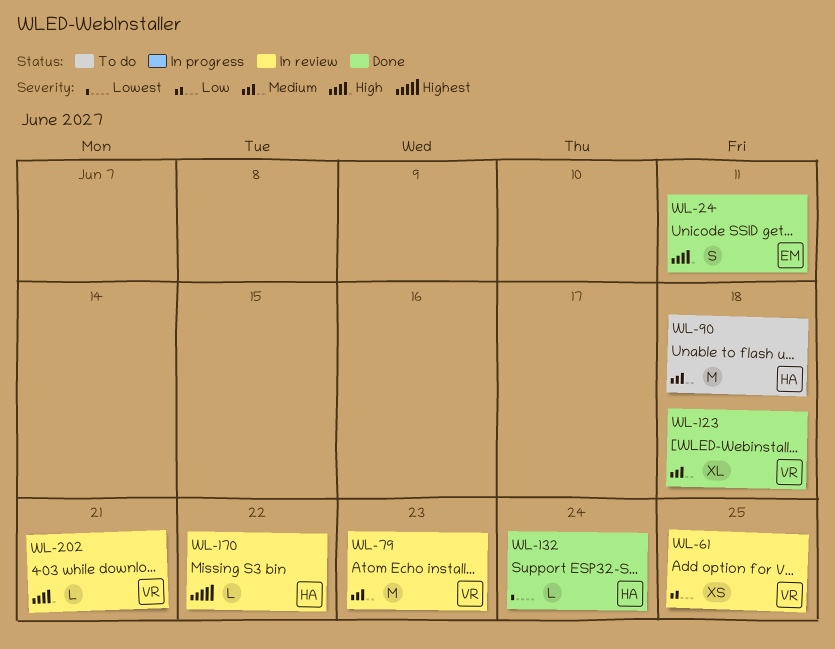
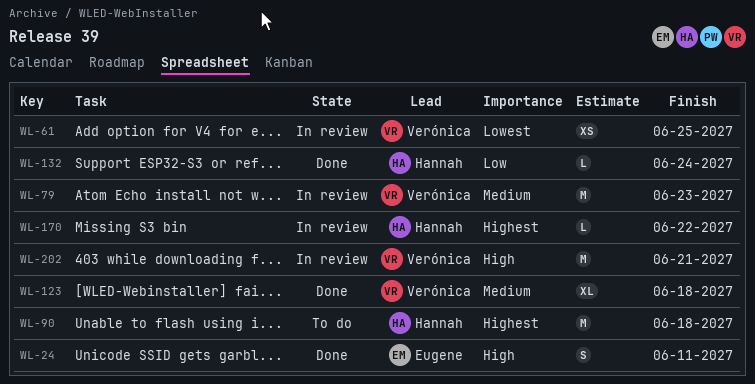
WL-61, priority: Low -> Lowest
WL-90, priority: Medium -> Highest
WL-132, priority: Lowest -> Low
WL-202, estimate: L -> M

